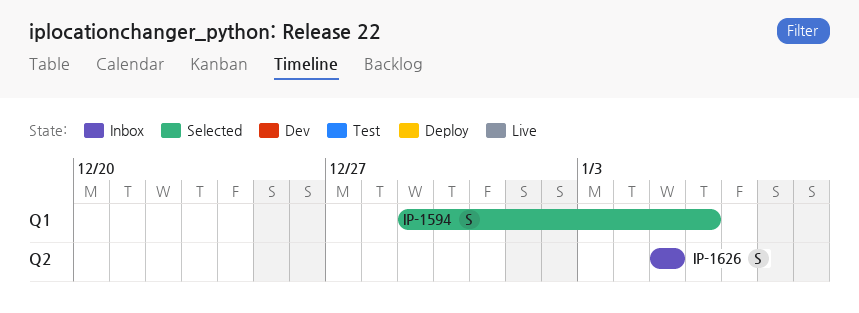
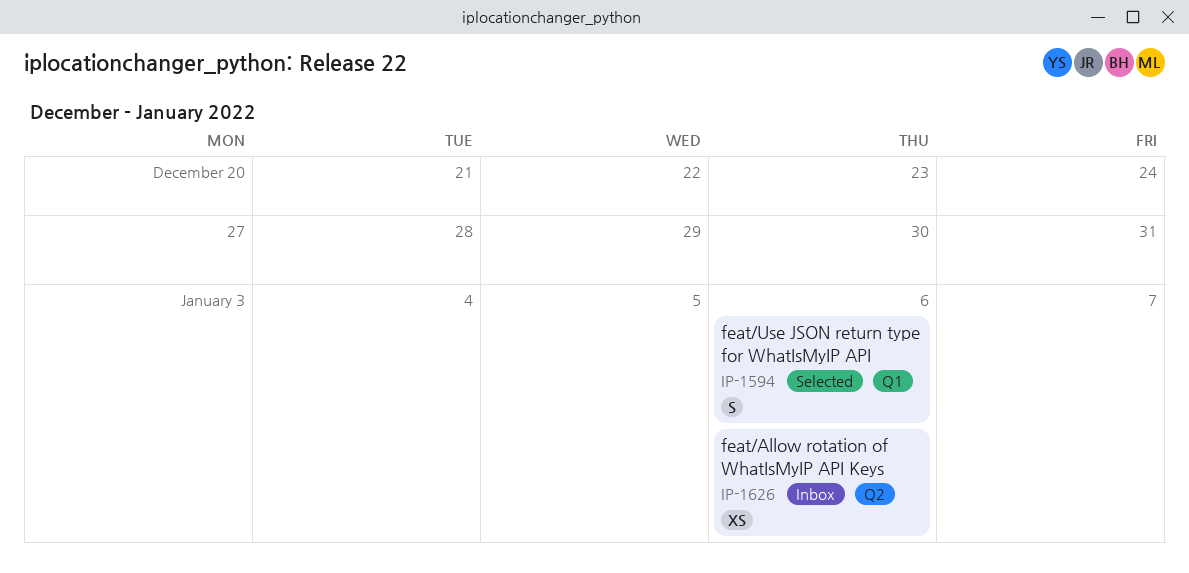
IP-1626, estimate: S -> XS
IP-1626, due: Jan 5 -> Jan 6

